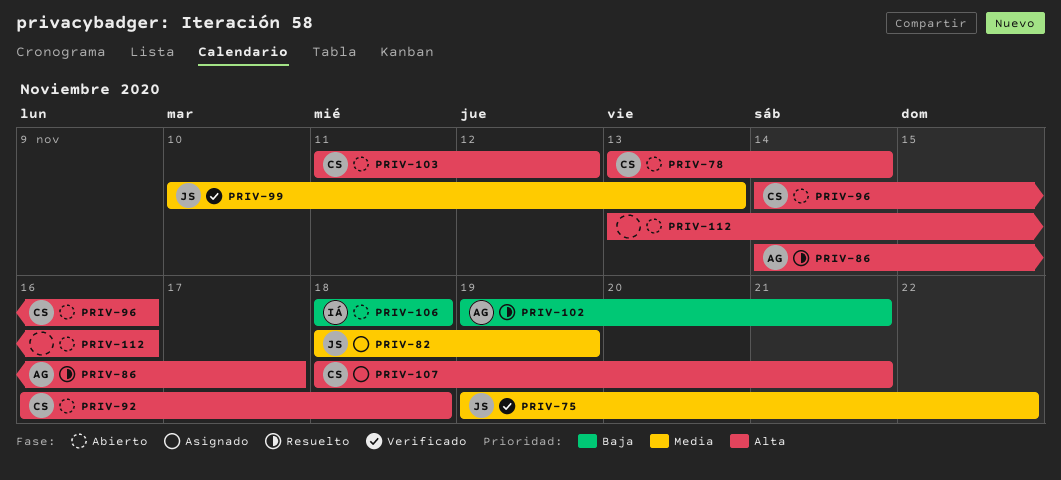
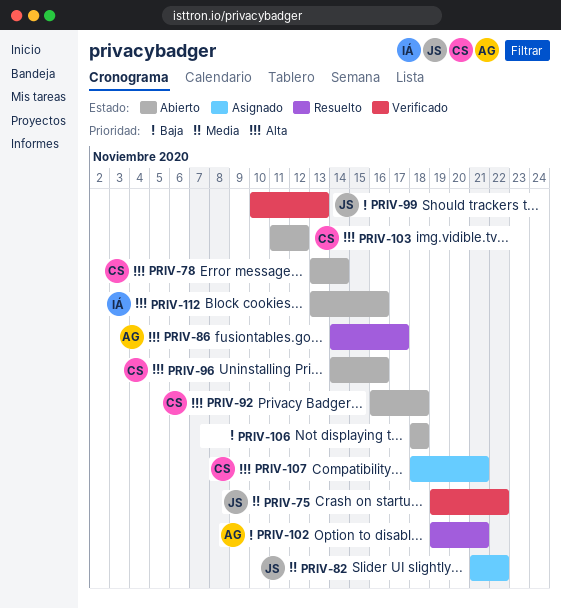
PRIV-82, start: Nov 18 -> Nov 21
PRIV-82, due: Nov 19 -> Nov 22
PRIV-99, priority: Media -> Baja
PRIV-106, owner: IÁ -> none
PRIV-112, owner: none -> IÁ

